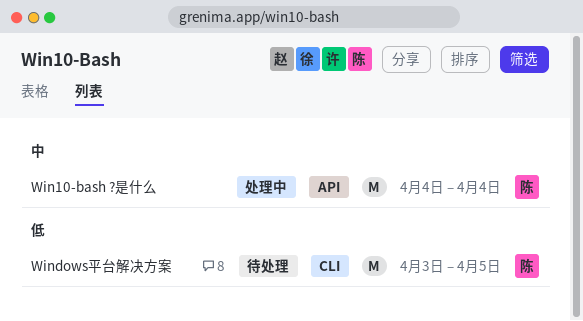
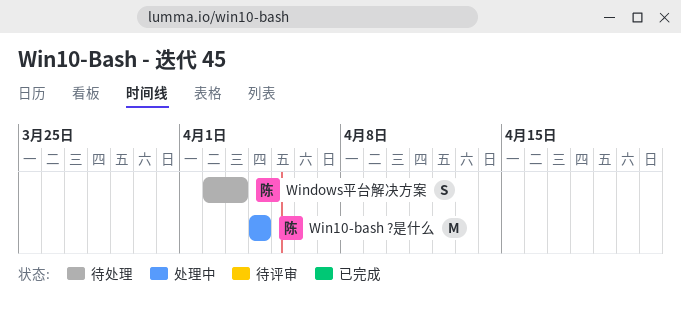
Windows平台解决方案, estimate: M -> S
Windows平台解决方案, start: Apr 3 -> Apr 2
Windows平台解决方案, due: Apr 5 -> Apr 3

